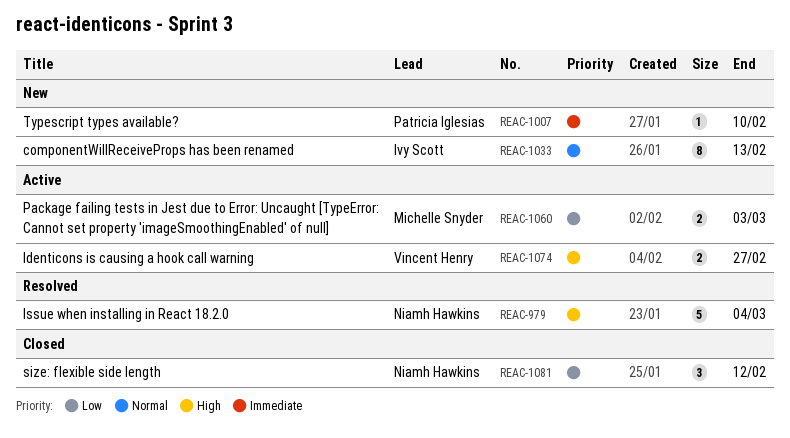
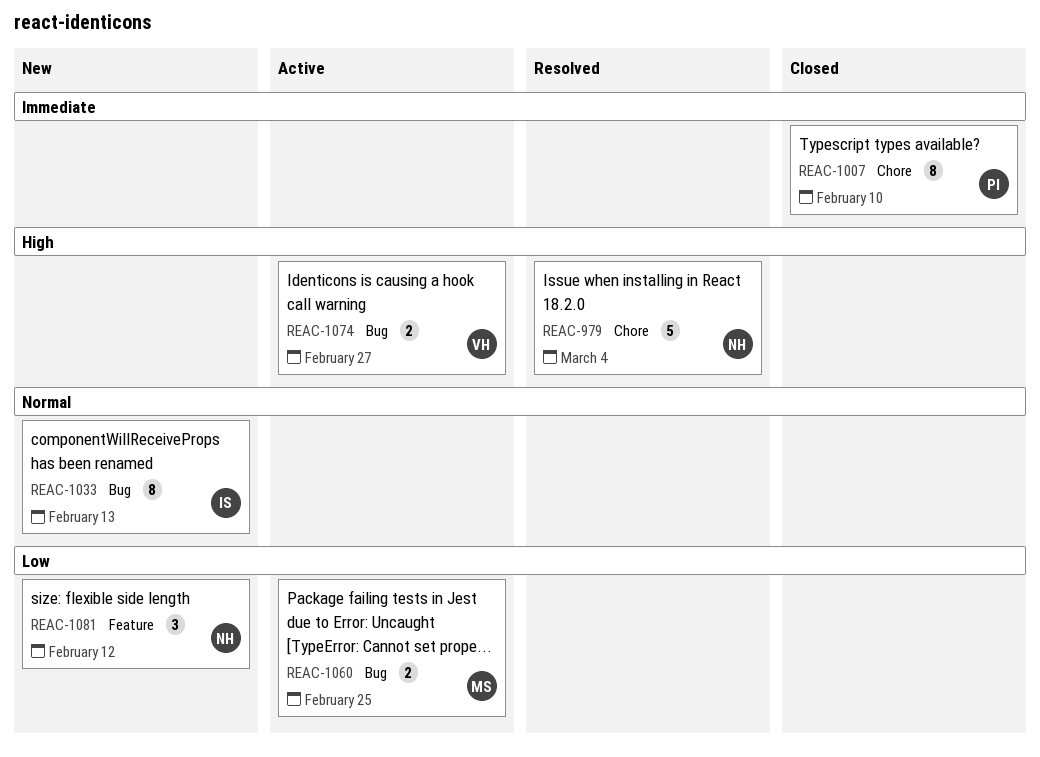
REAC-1007, status: New -> Closed
REAC-1007, estimate: 1 -> 8
REAC-1060, due: Mar 3 -> Feb 25
REAC-1081, status: Closed -> New

